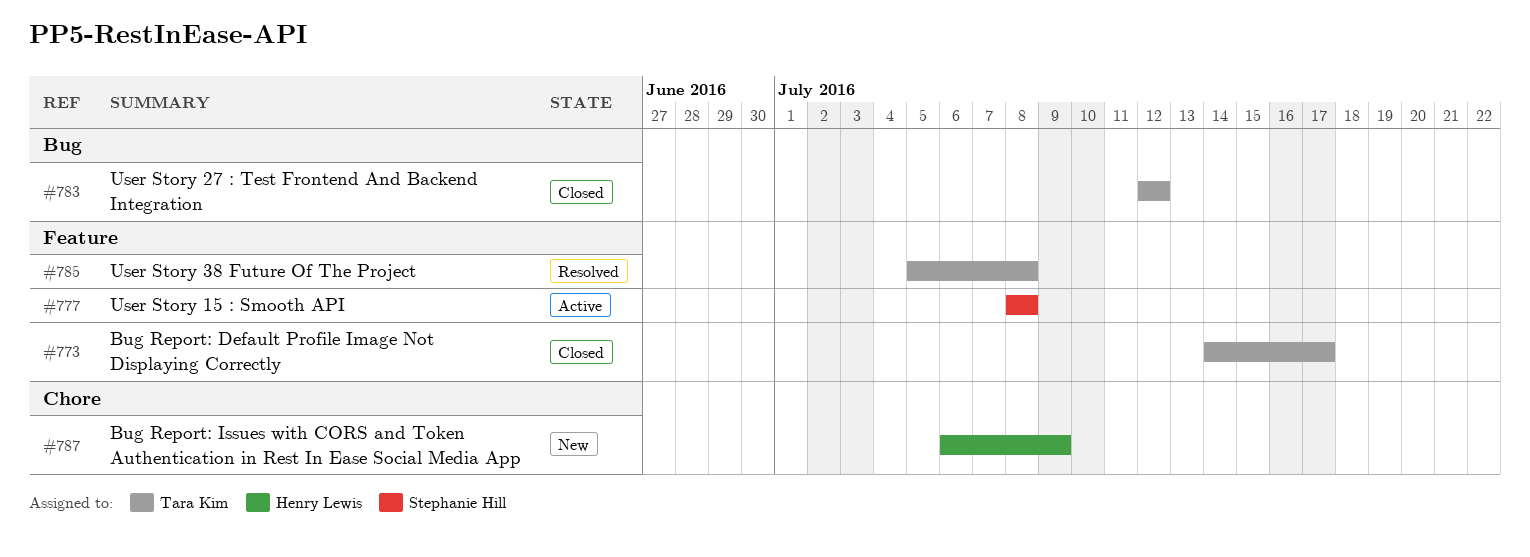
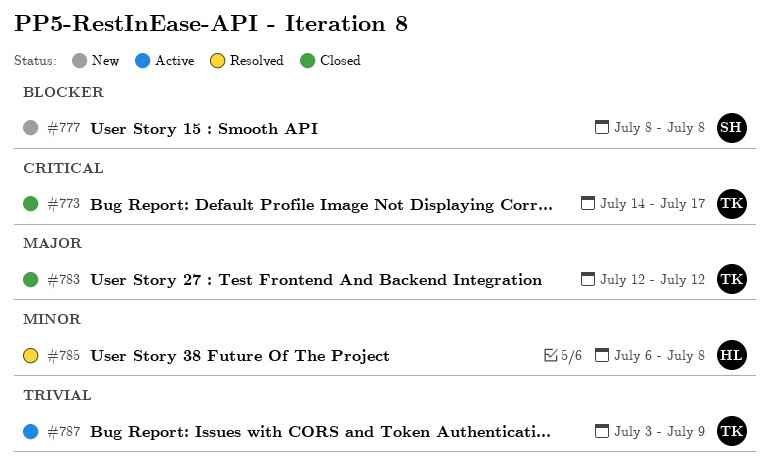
#777, status: Active -> New
#785, owner: Tara Kim -> Henry Lewis
#785, start: Jul 5 -> Jul 6
#787, status: New -> Active
#787, owner: Henry Lewis -> Tara Kim
#787, start: Jul 6 -> Jul 3

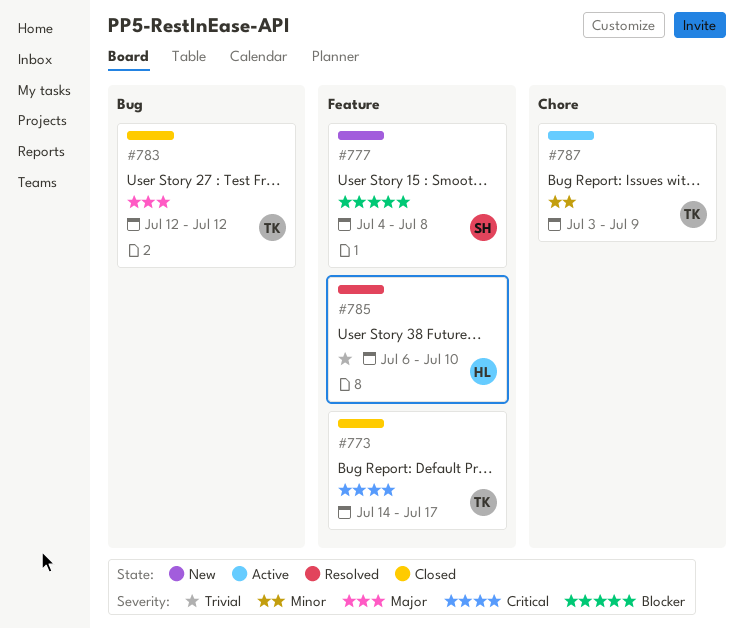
#777, start: Jul 8 -> Jul 4
#785, priority: Minor -> Trivial
#785, due: Jul 8 -> Jul 10
#787, priority: Trivial -> Minor

